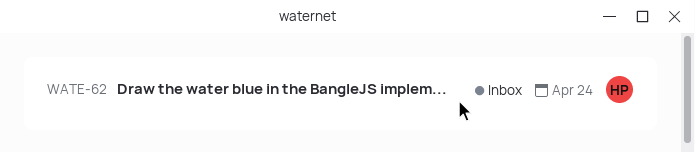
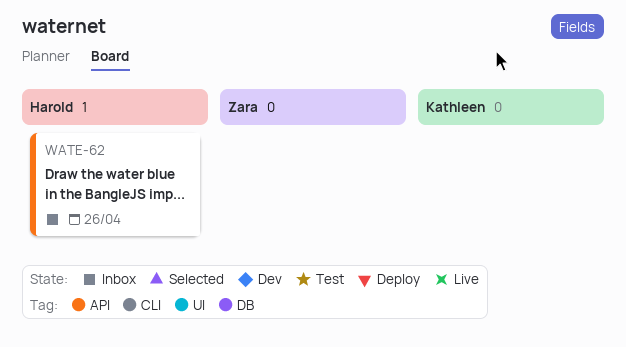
WATE-62, due: Apr 24 -> Apr 26

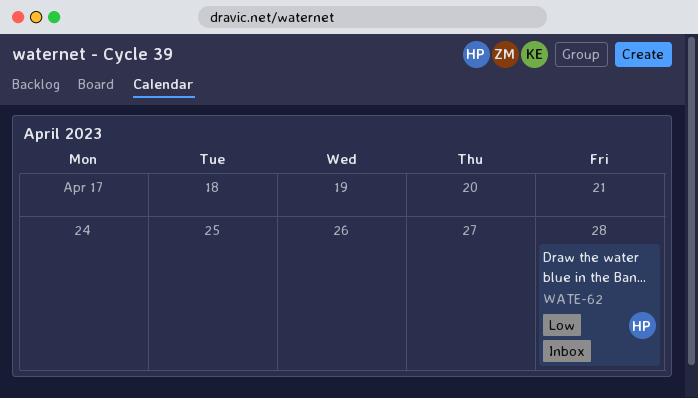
WATE-62, due: Apr 26 -> Apr 28

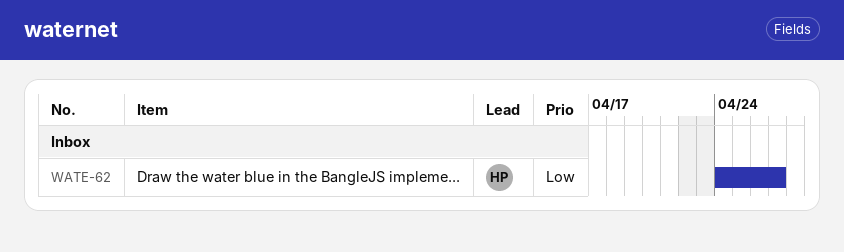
WATE-62, due: Apr 28 -> Apr 27

